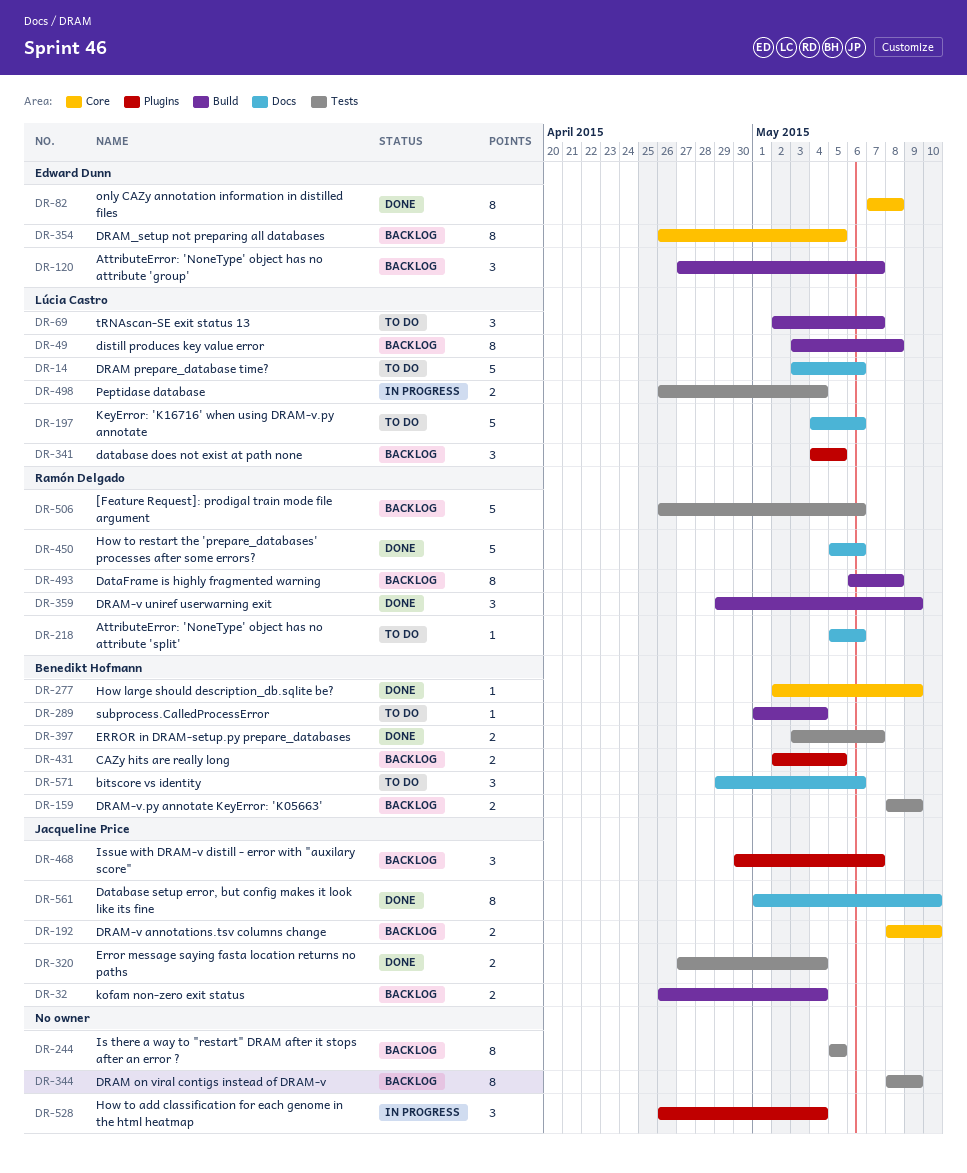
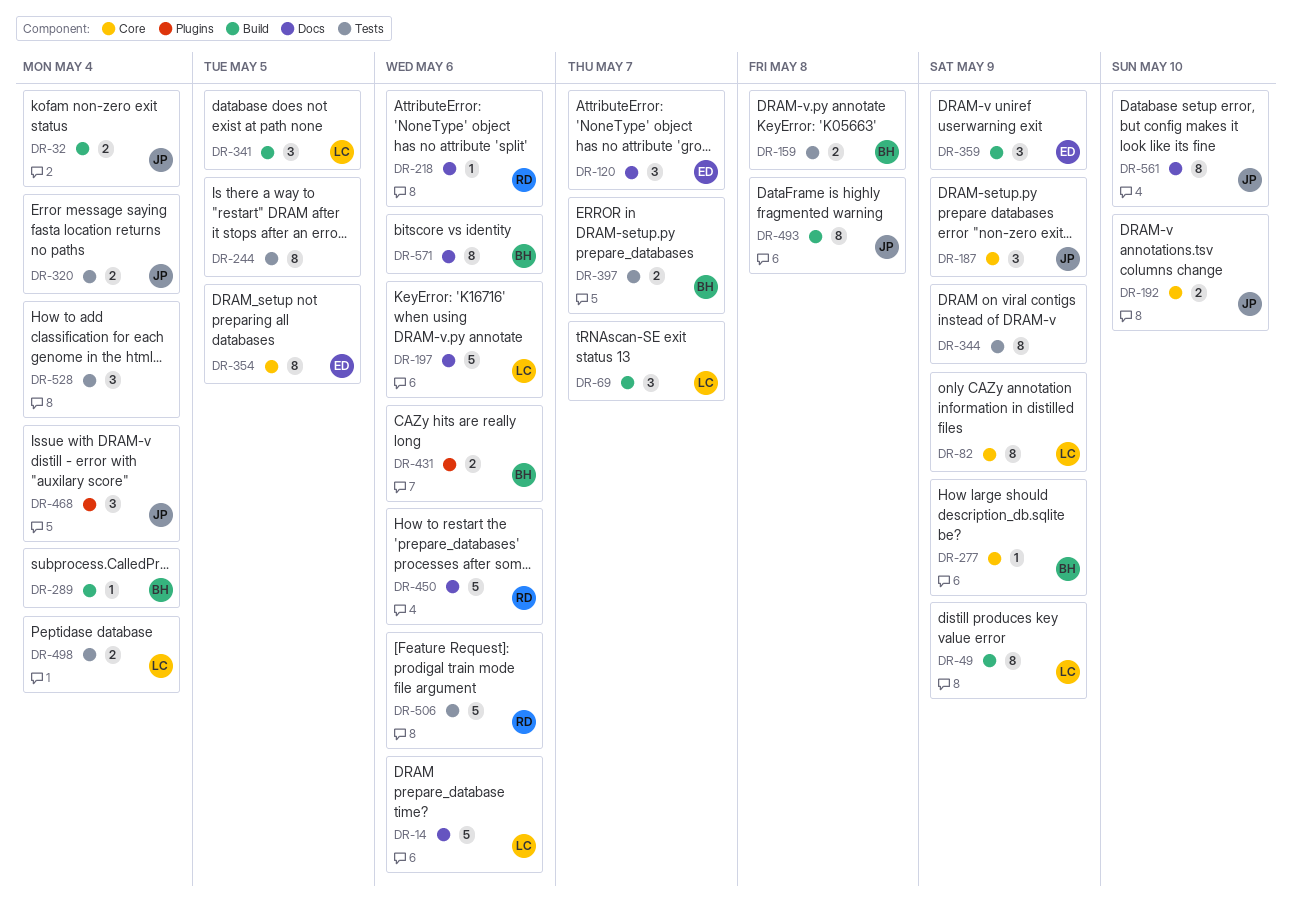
DR-49, due: May 8 -> May 9
DR-82, owner: Edward Dunn -> Lúcia Castro
DR-82, due: May 8 -> May 9
DR-120, label: Build -> Docs
DR-159, due: May 9 -> May 8
DR-187: none -> present
DR-341, label: Plugins -> Build
DR-359, owner: Ramón Delgado -> Edward Dunn
DR-431, due: May 5 -> May 6
DR-468, due: May 7 -> May 4
DR-493, owner: Ramón Delgado -> Jacqueline Price
DR-528, label: Plugins -> Tests
DR-571, estimate: 3 -> 8

